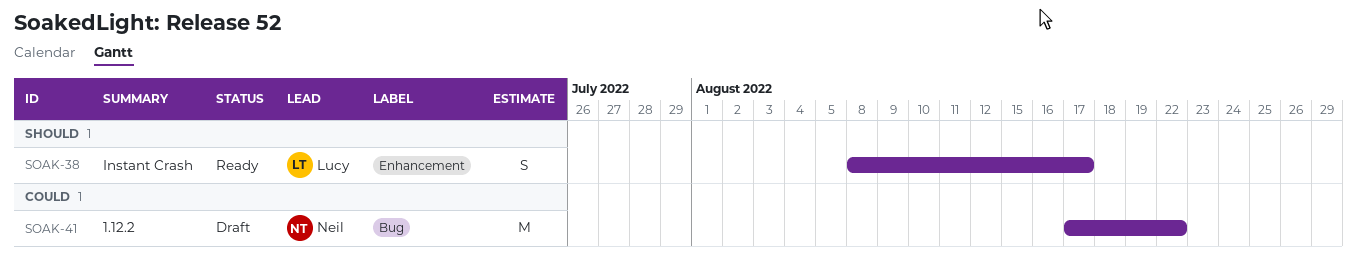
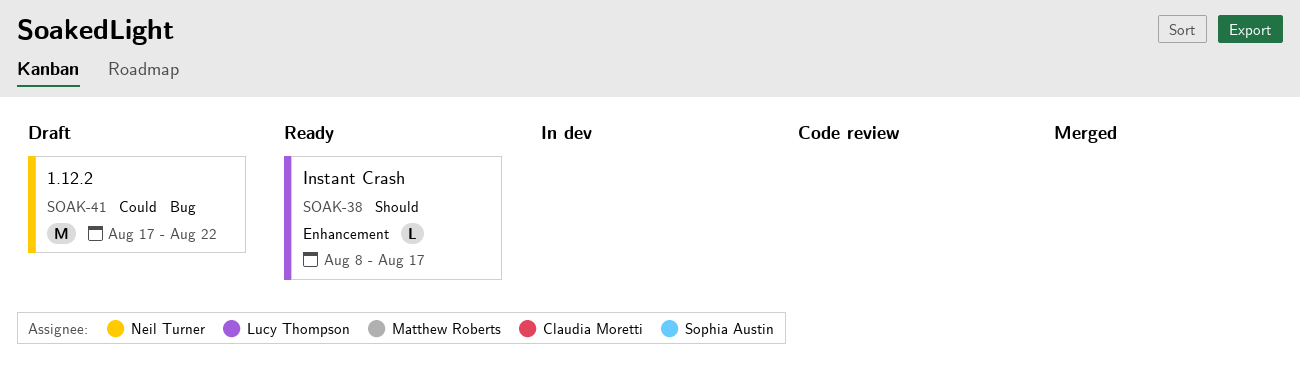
SOAK-38, estimate: S -> L

